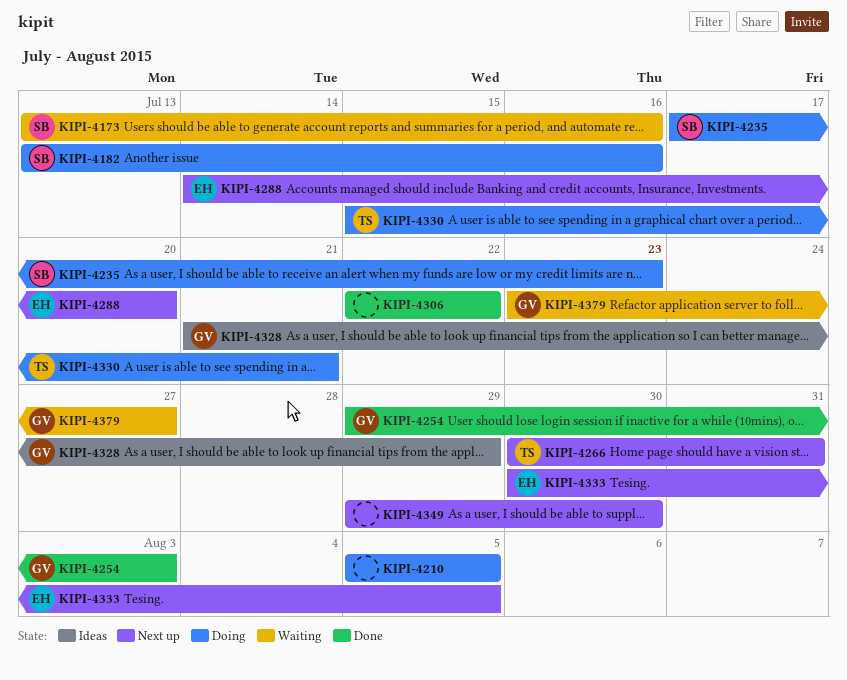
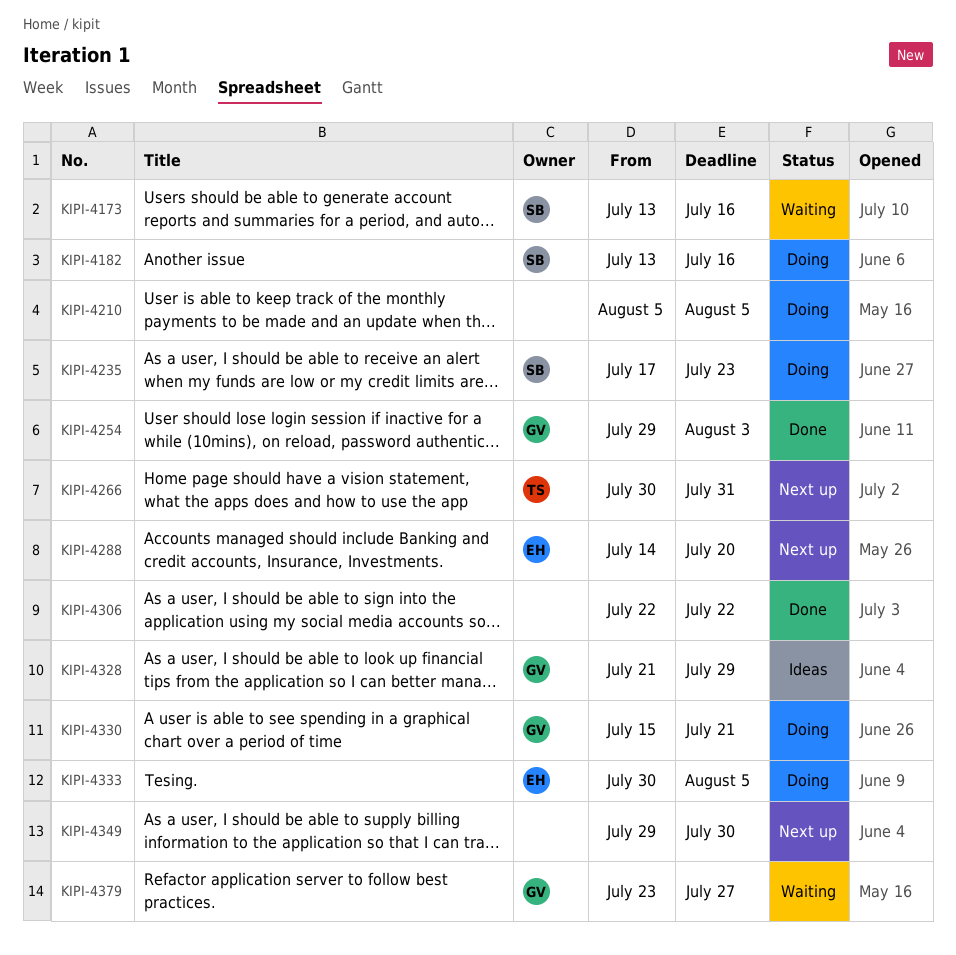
KIPI-4330, owner: TS -> GV
KIPI-4333, status: Next up -> Doing

